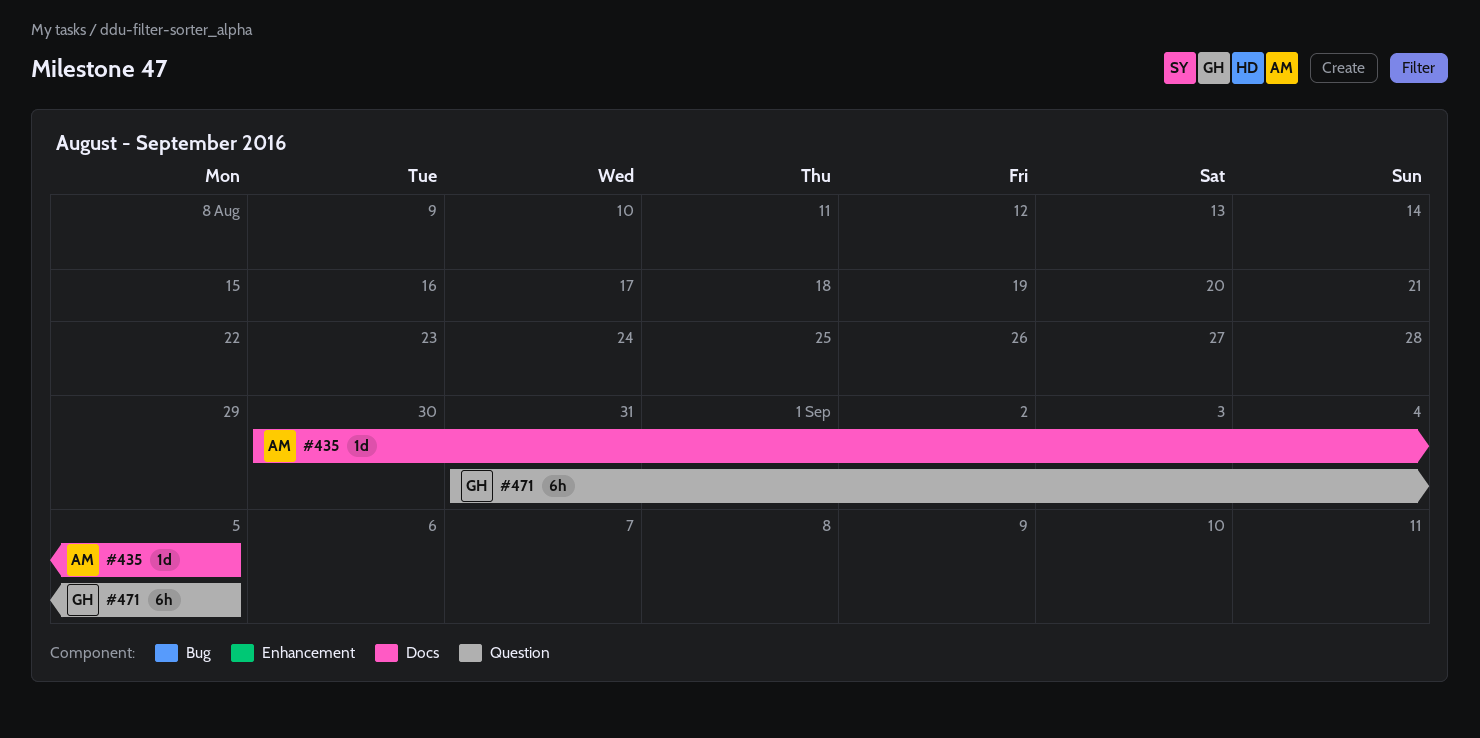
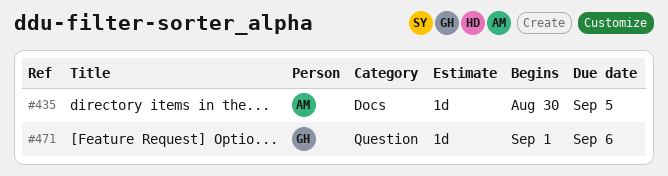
#471, estimate: 6h -> 1d
#471, start: Aug 31 -> Sep 1
#471, due: Sep 5 -> Sep 6

